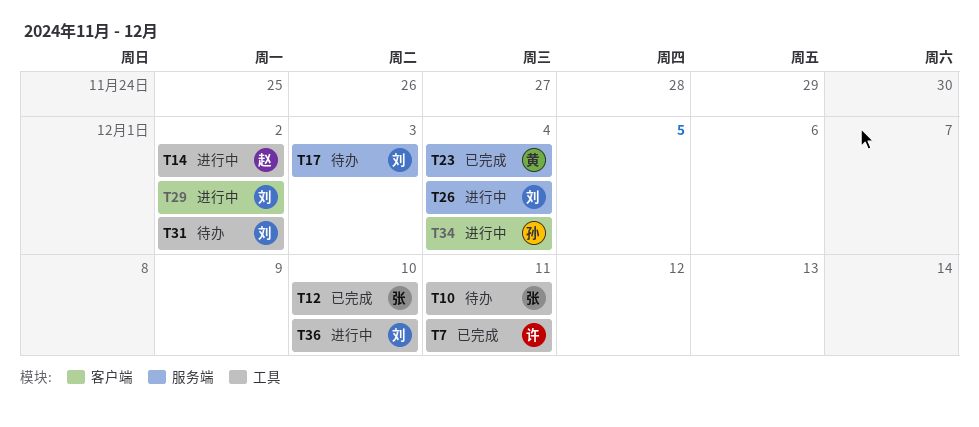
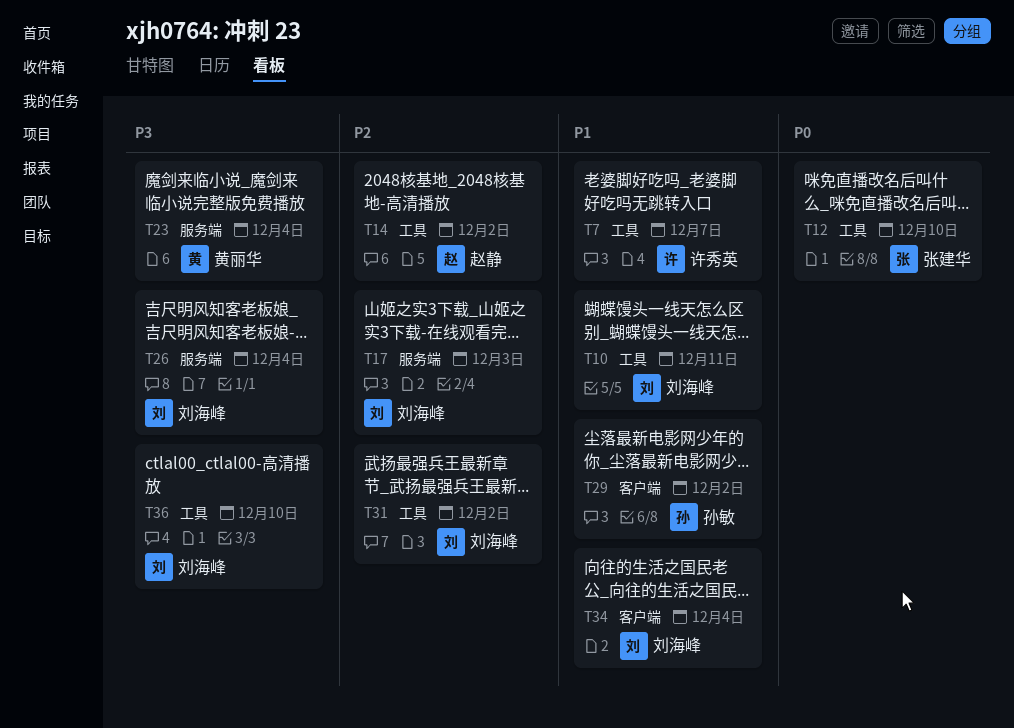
T7, due: Dec 11 -> Dec 7
T10, owner: 张建华 -> 刘海峰
T29, owner: 刘海峰 -> 孙敏
T34, owner: 孙敏 -> 刘海峰

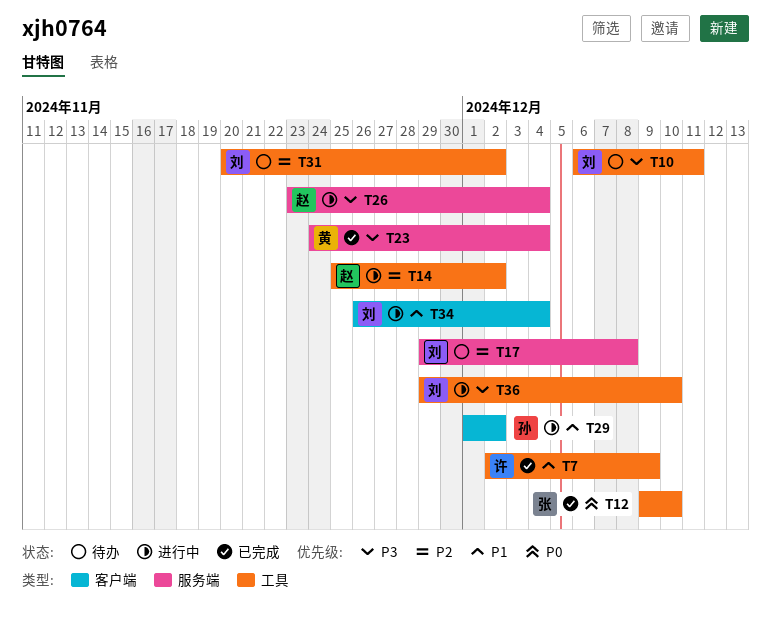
T7, due: Dec 7 -> Dec 9
T10, priority: P1 -> P3
T17, due: Dec 3 -> Dec 8
T26, owner: 刘海峰 -> 赵静

